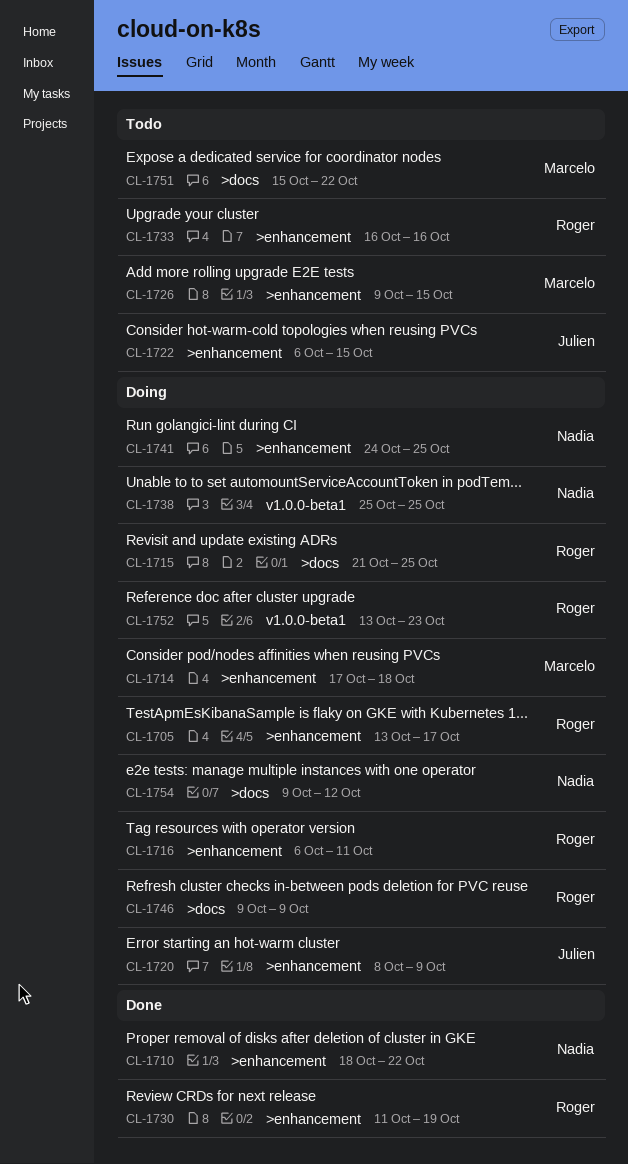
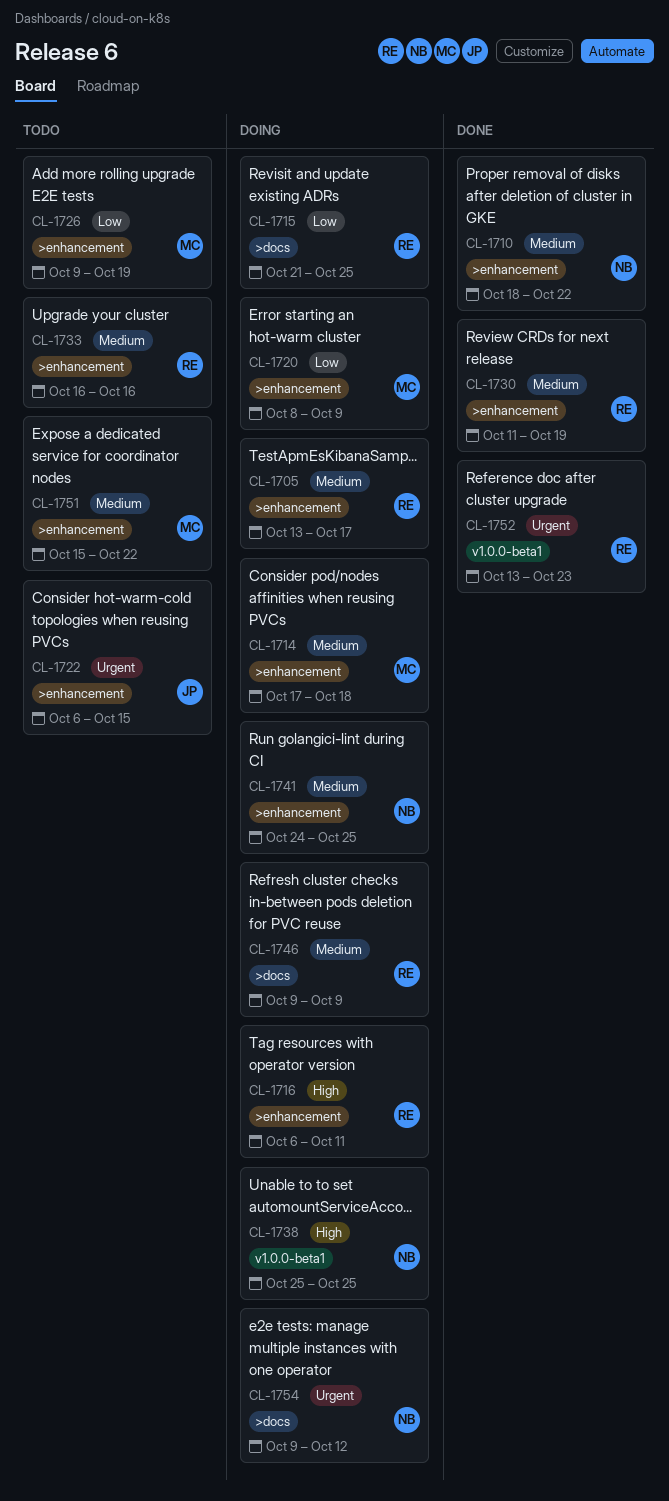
CL-1720, owner: Julien -> Marcelo
CL-1726, due: Oct 15 -> Oct 19
CL-1751, label: >docs -> >enhancement
CL-1752, status: Doing -> Done

